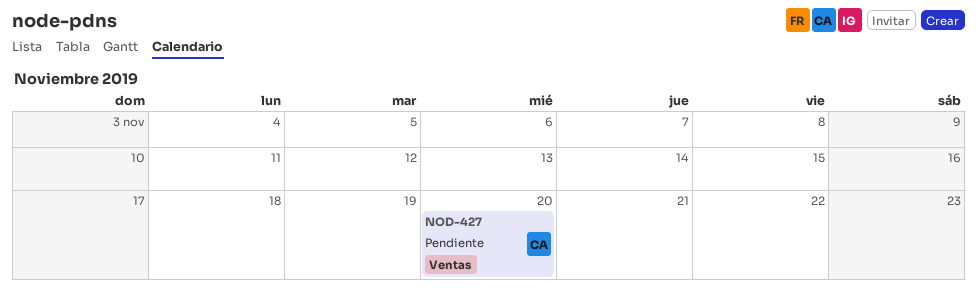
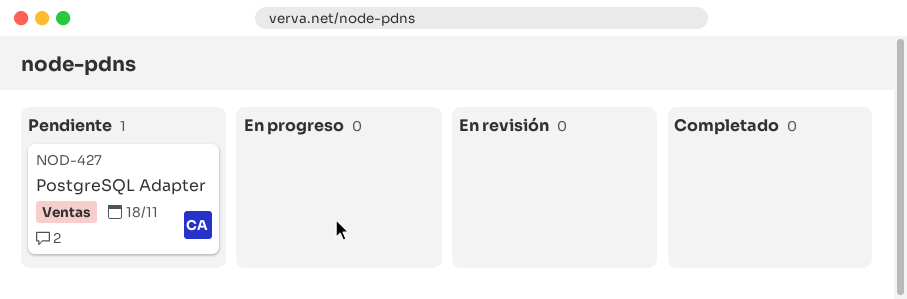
NOD-427, due: Nov 20 -> Nov 18

